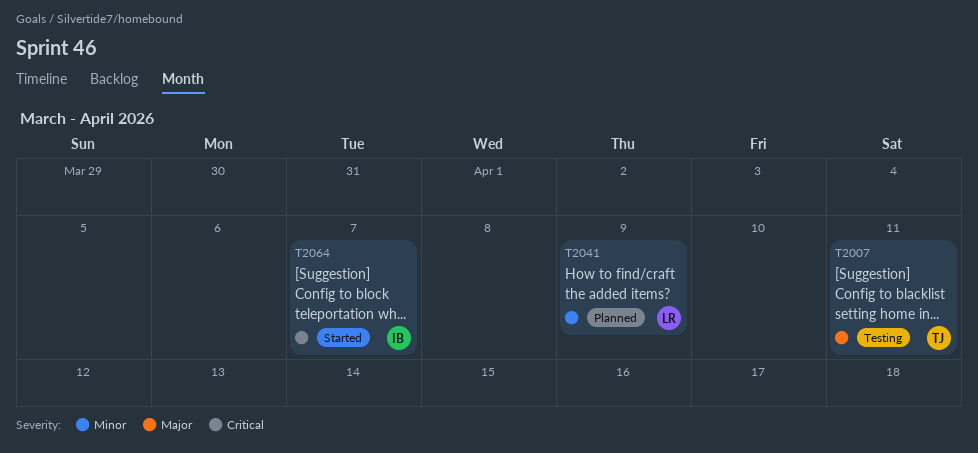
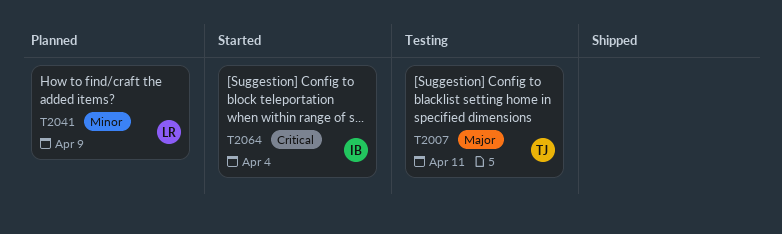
T2064, due: Apr 7 -> Apr 4

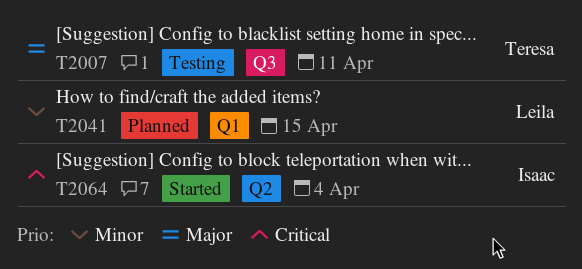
T2041, due: Apr 9 -> Apr 15

